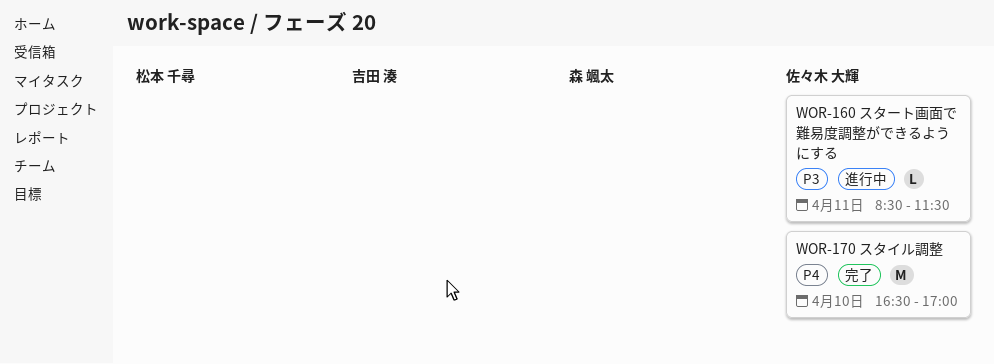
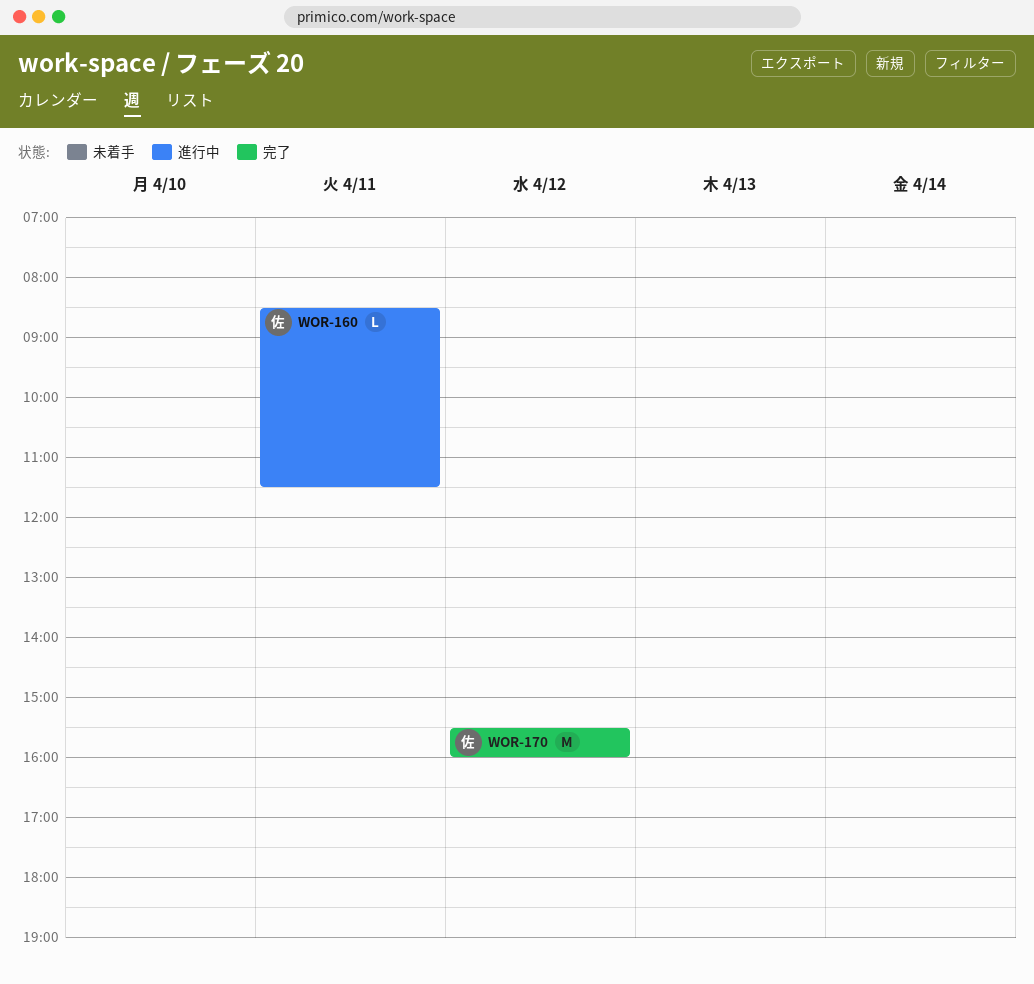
WOR-170, day: Apr 10 -> Apr 12
WOR-170, begins: 16:30 -> 15:30
WOR-170, ends: 17:00 -> 16:00

